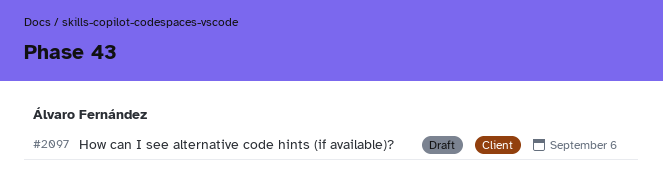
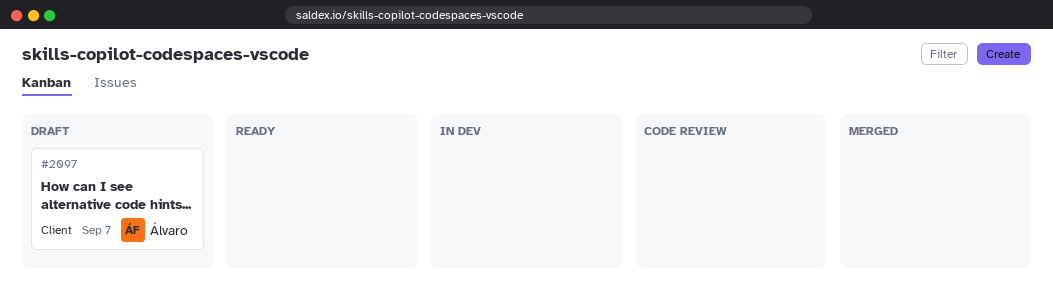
#2097, due: Sep 6 -> Sep 7

